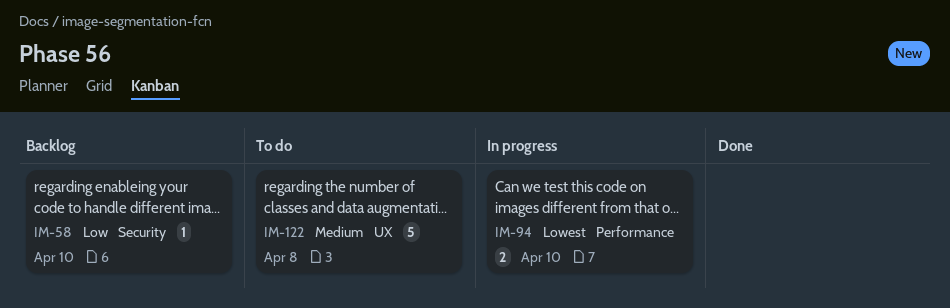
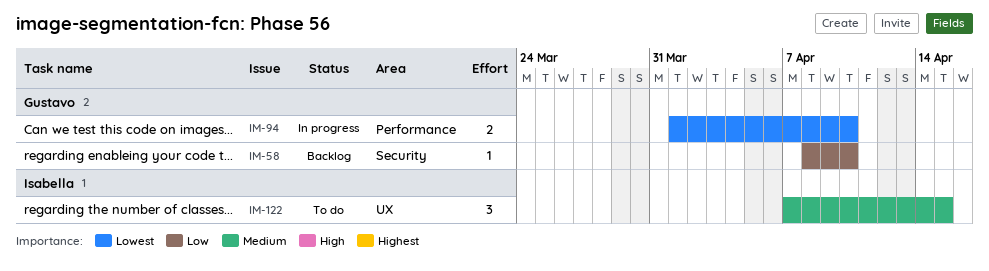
IM-122, estimate: 5 -> 3
IM-122, due: Apr 8 -> Apr 15

